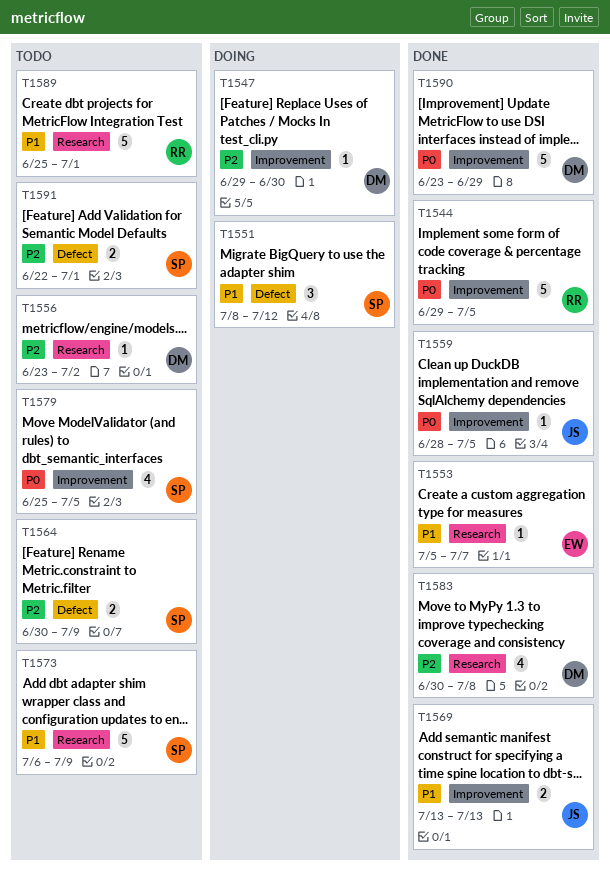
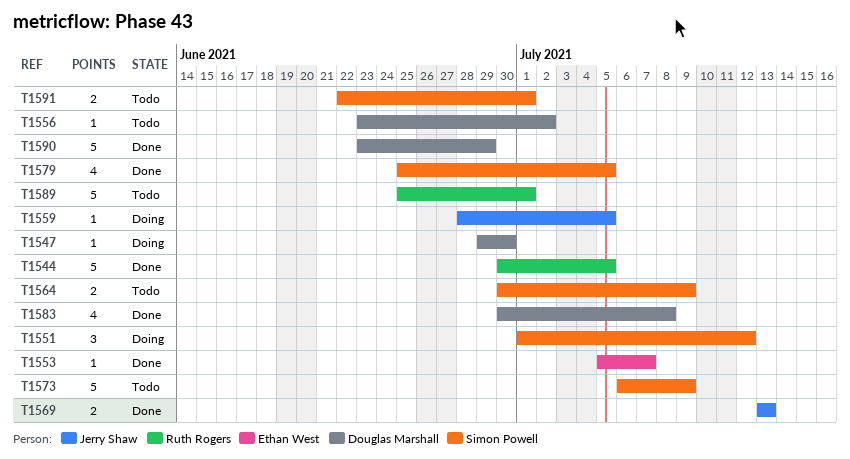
T1544, start: Jun 29 -> Jun 30
T1551, start: Jul 8 -> Jul 1
T1559, status: Done -> Doing
T1579, status: Todo -> Done

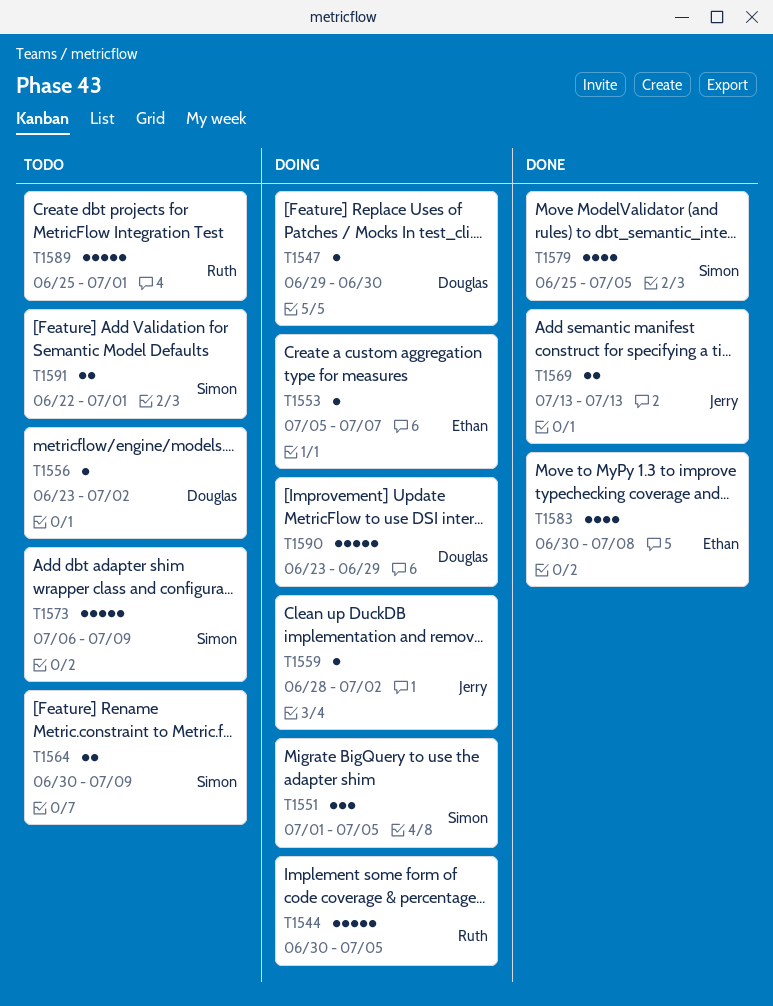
T1544, status: Done -> Doing
T1551, due: Jul 12 -> Jul 5
T1553, status: Done -> Doing
T1559, due: Jul 5 -> Jul 2
T1583, owner: Douglas Marshall -> Ethan West
T1590, status: Done -> Doing

